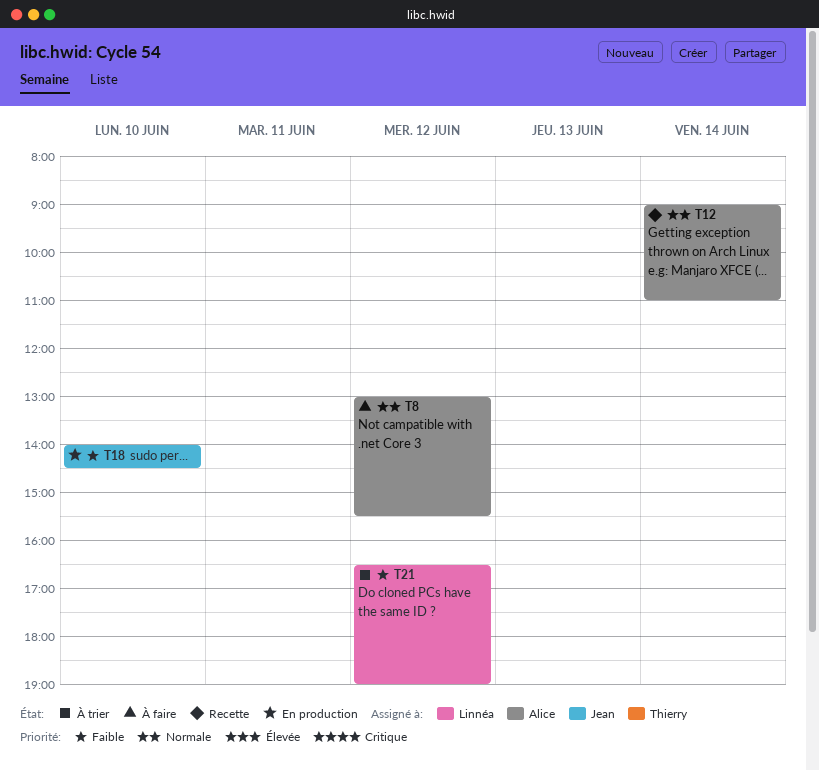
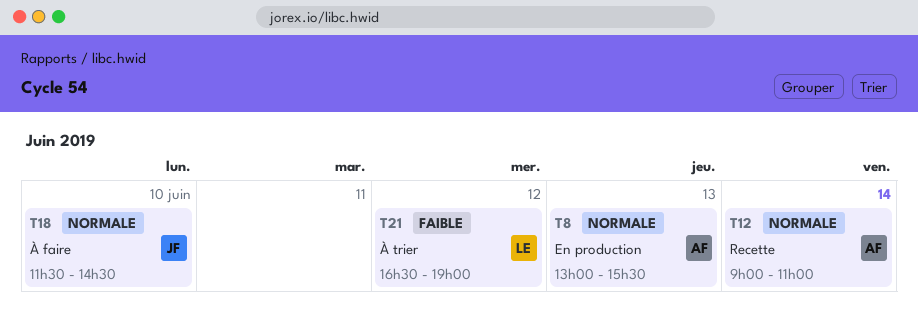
T8, status: À faire -> En production
T8, day: Jun 12 -> Jun 13
T18, status: En production -> À faire
T18, priority: Faible -> Normale
T18, begins: 14:00 -> 11:30

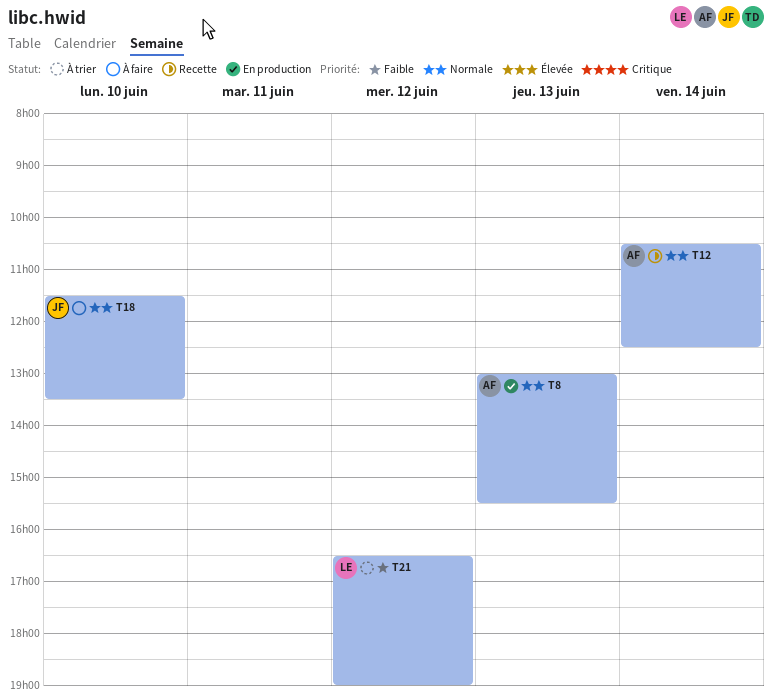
T12, begins: 09:00 -> 10:30
T12, ends: 11:00 -> 12:30
T18, ends: 14:30 -> 13:30

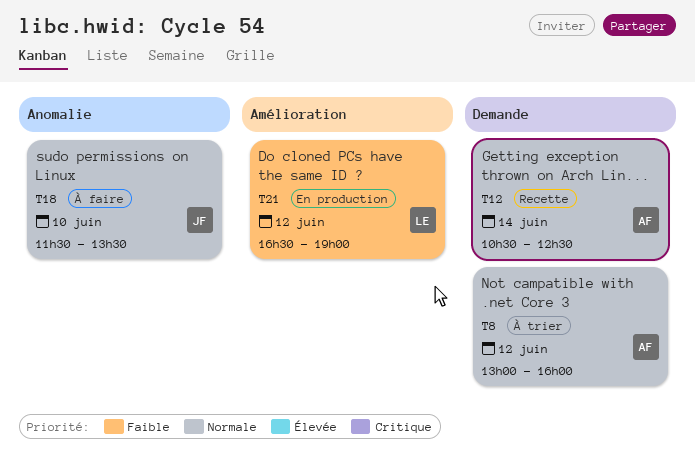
T8, status: En production -> À trier
T8, day: Jun 13 -> Jun 12
T8, ends: 15:30 -> 16:00
T21, status: À trier -> En production

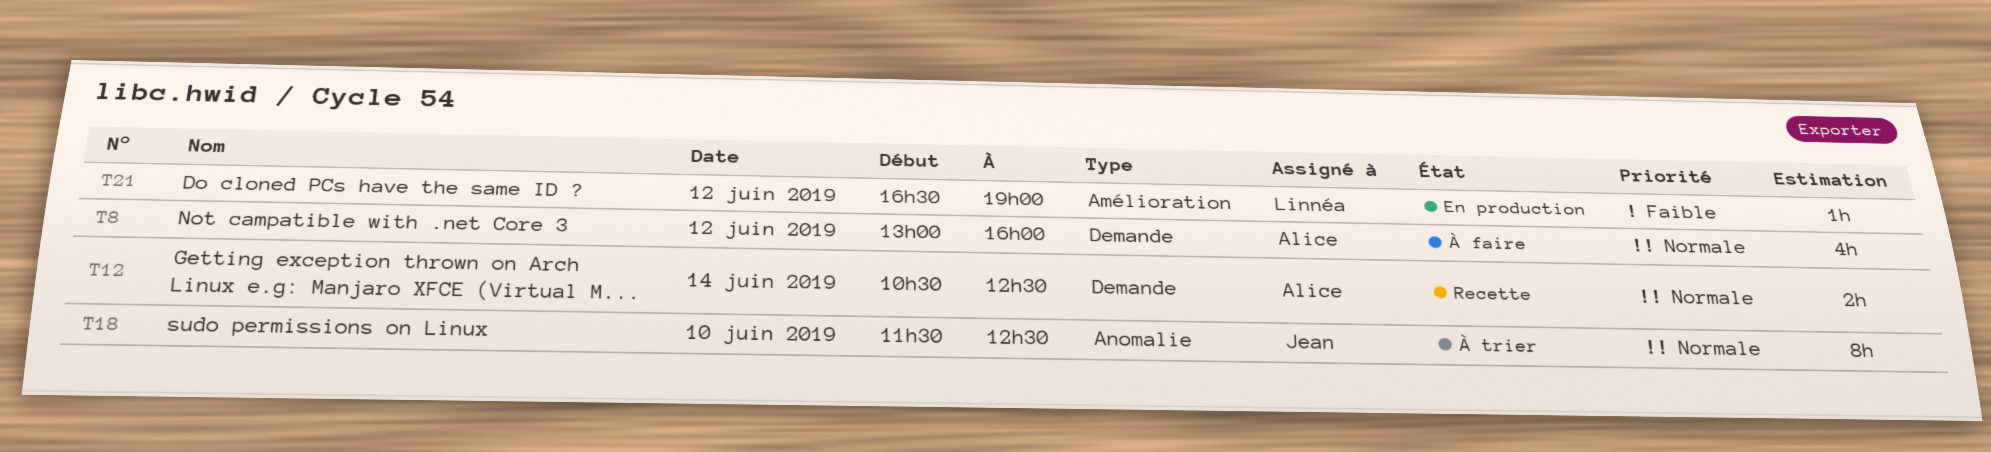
T8, status: À trier -> À faire
T18, status: À faire -> À trier
T18, ends: 13:30 -> 12:30

